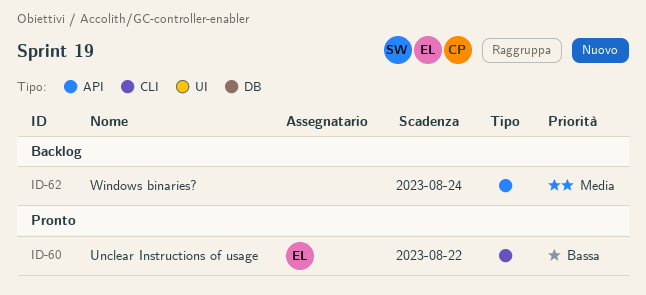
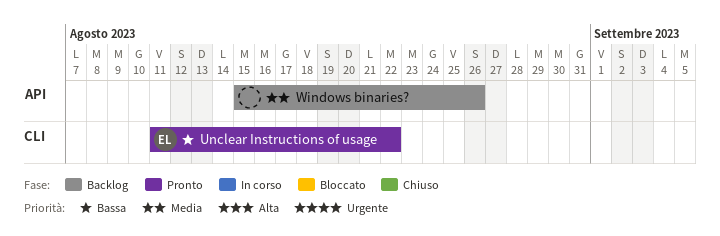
Windows binaries?, due: Aug 24 -> Aug 26

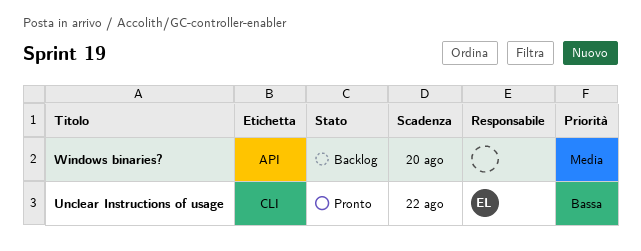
Windows binaries?, due: Aug 26 -> Aug 20

